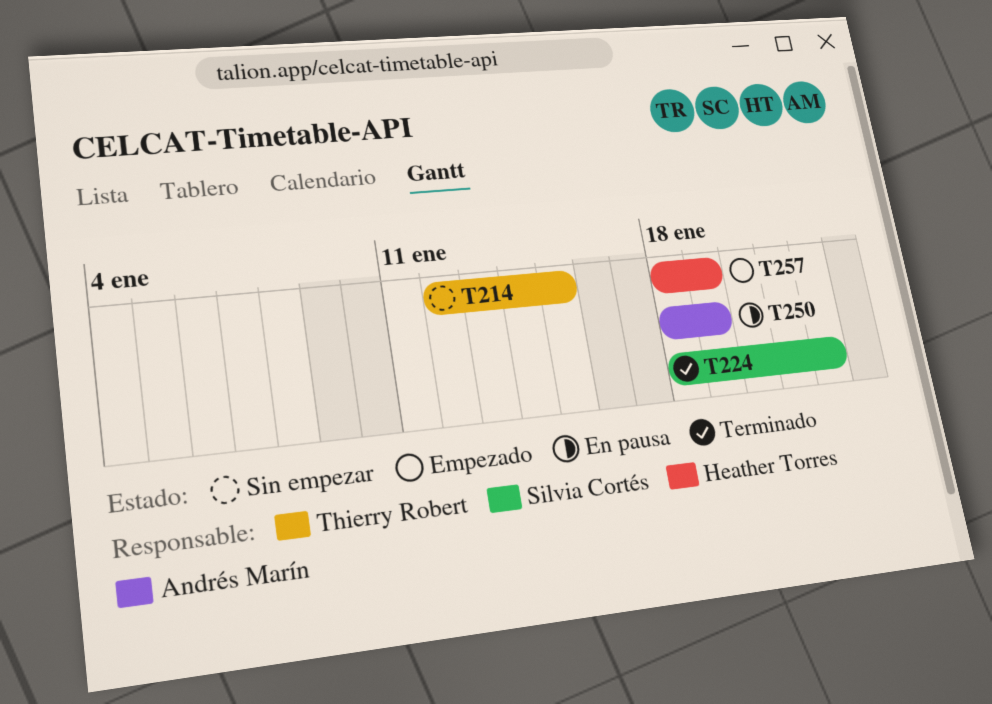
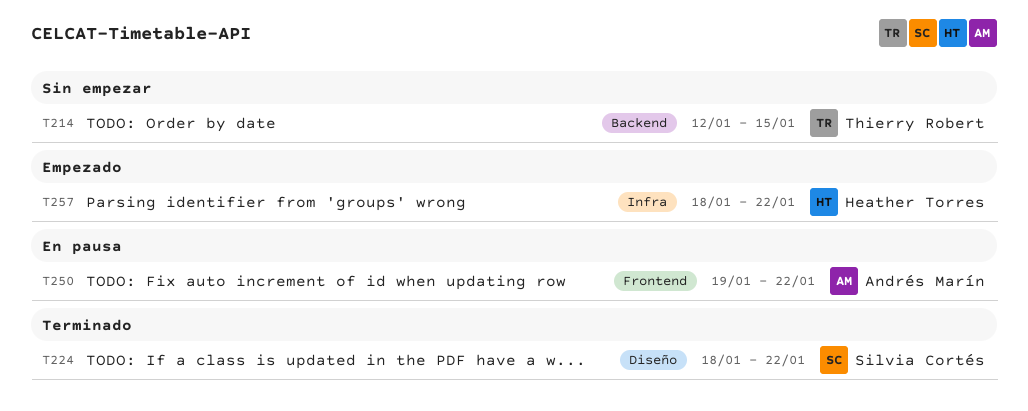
T250, start: Jan 18 -> Jan 19
T250, due: Jan 19 -> Jan 22
T257, due: Jan 19 -> Jan 22

